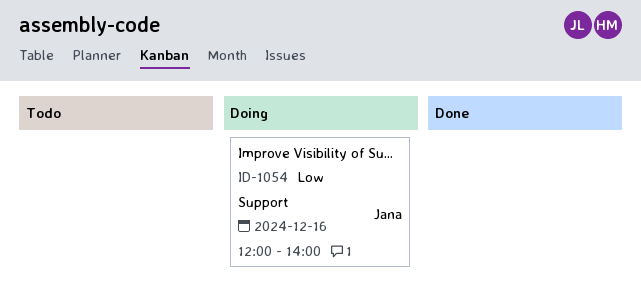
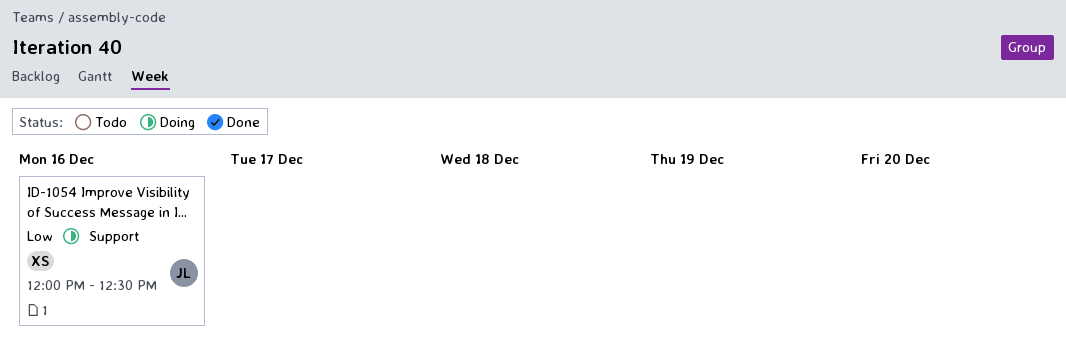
ID-1054, ends: 14:00 -> 12:30

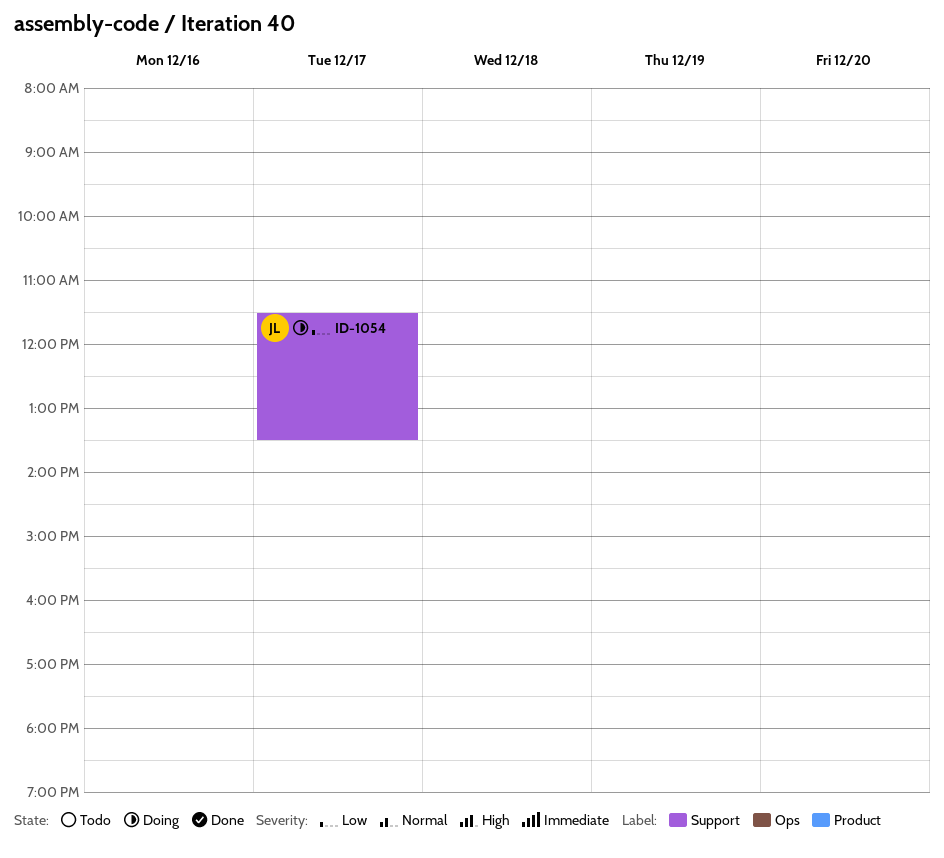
ID-1054, day: Dec 16 -> Dec 17
ID-1054, begins: 12:00 -> 11:30
ID-1054, ends: 12:30 -> 13:30

